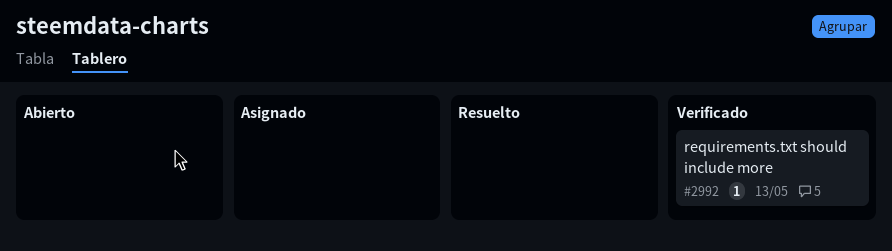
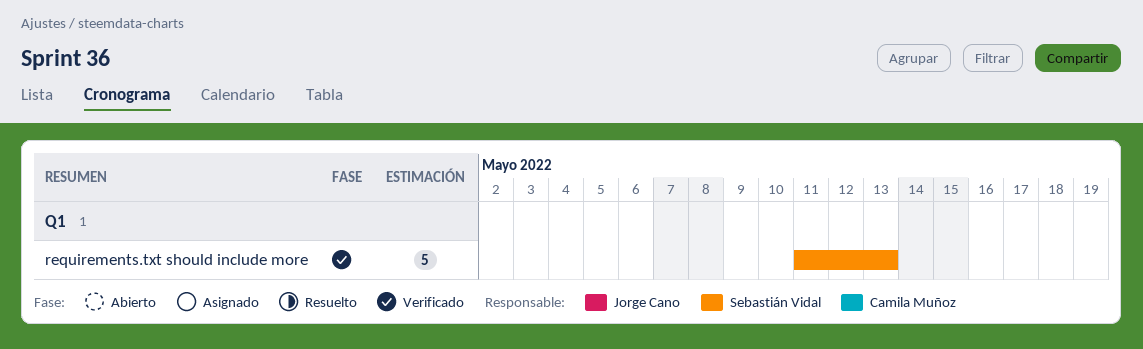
requirements.txt should include more, estimate: 1 -> 5

